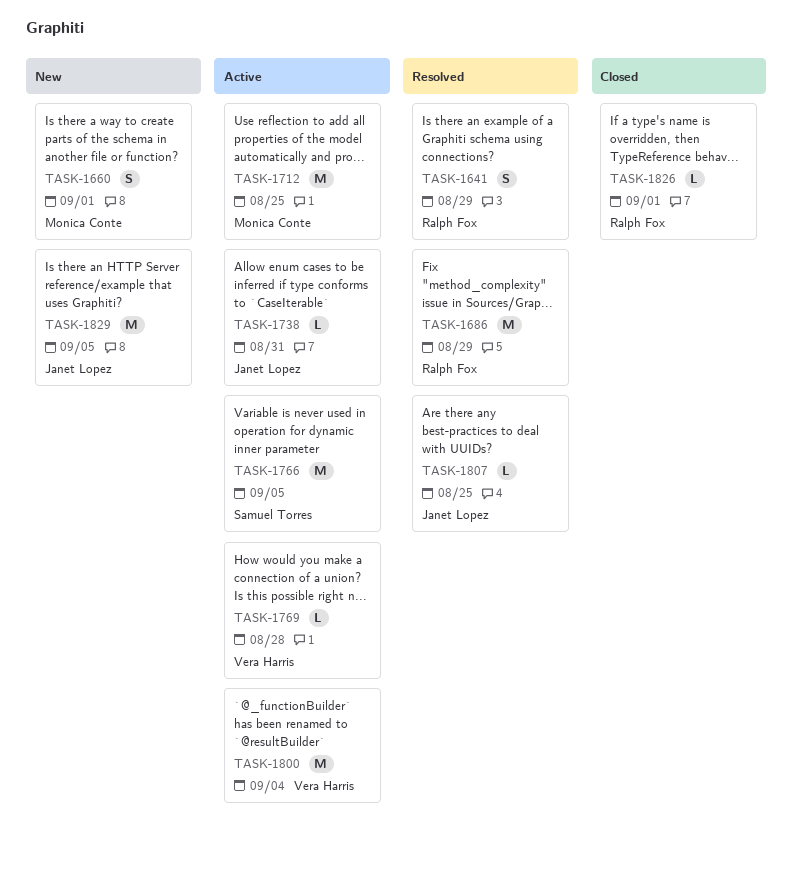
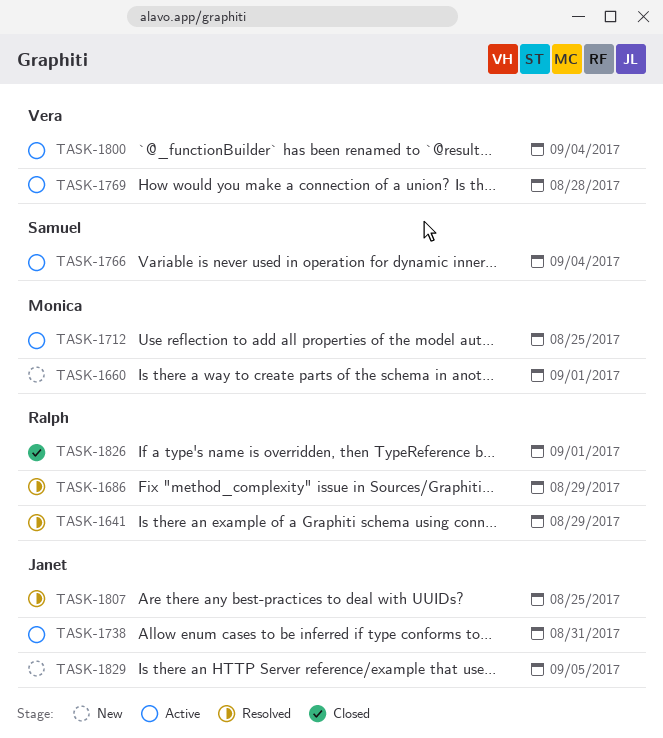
TASK-1766, due: Sep 5 -> Sep 4

